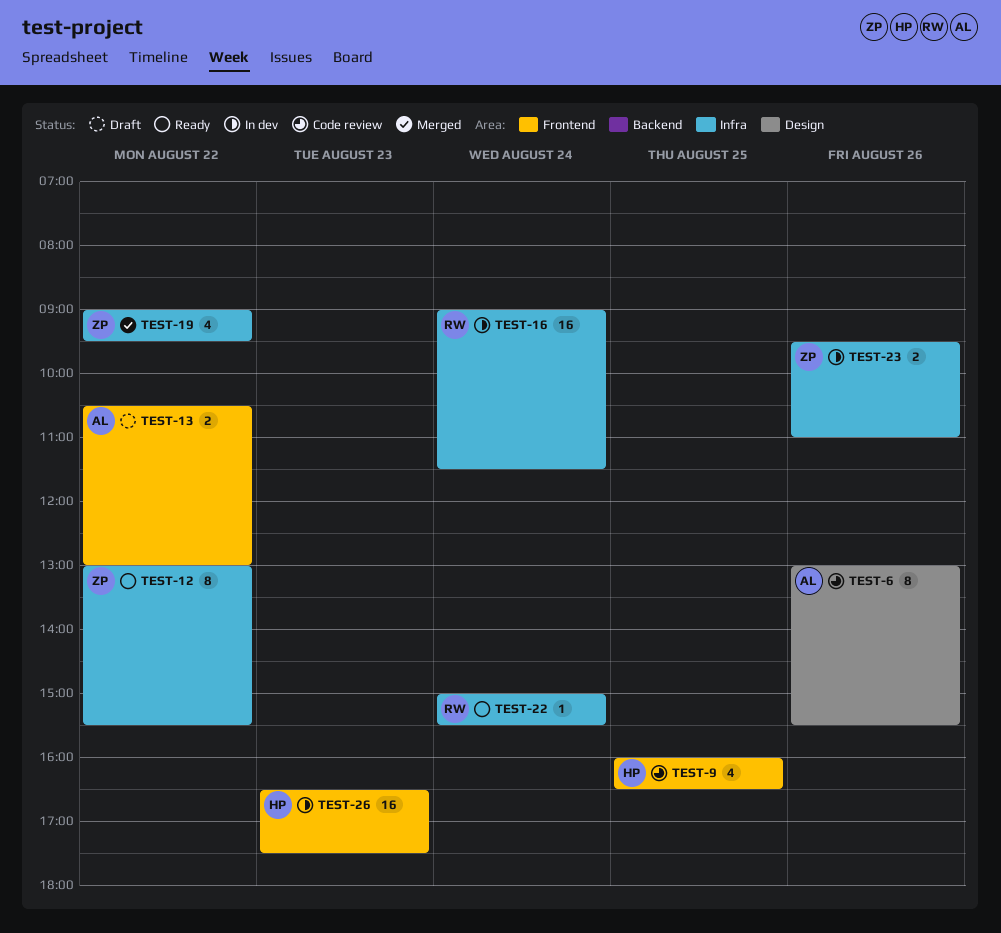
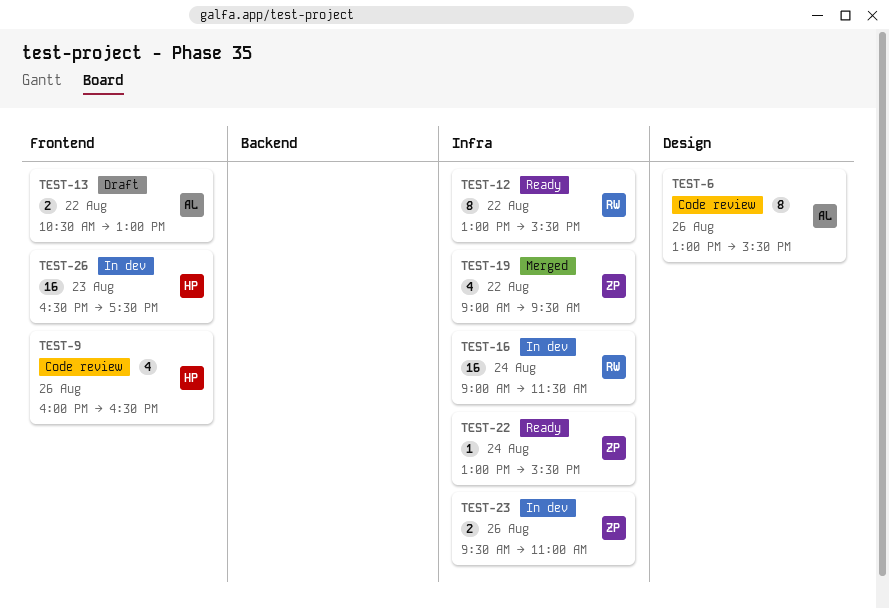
TEST-9, day: Aug 25 -> Aug 26
TEST-12, owner: ZP -> RW
TEST-22, owner: RW -> ZP
TEST-22, begins: 15:00 -> 13:00

